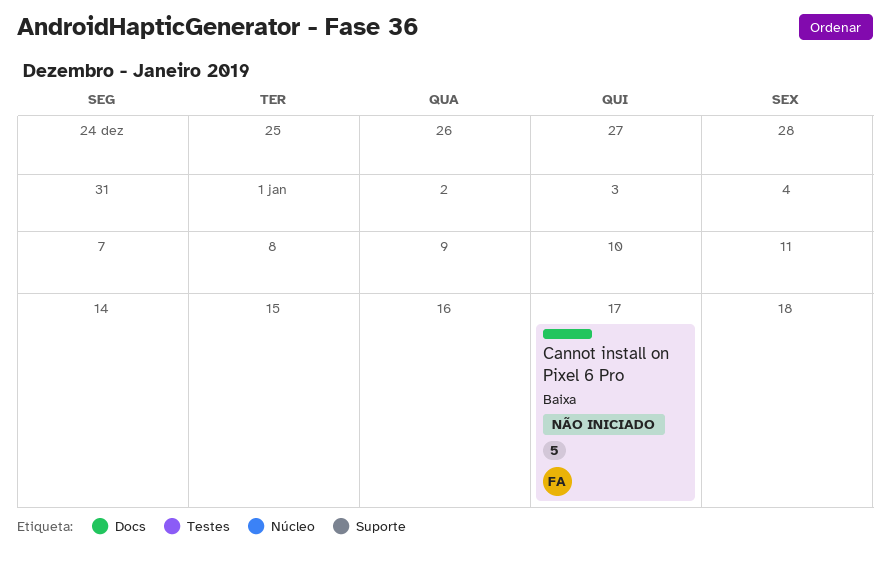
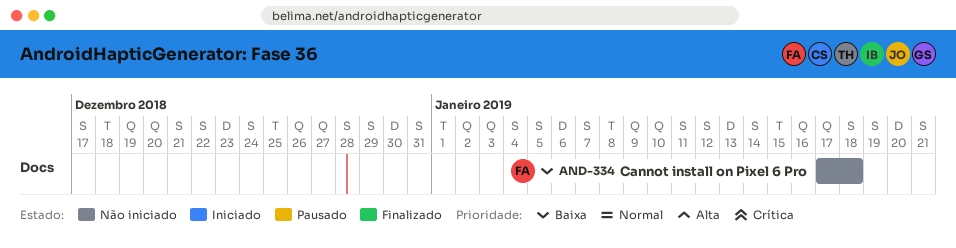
Cannot install on Pixel 6 Pro, due: Jan 17 -> Jan 18

